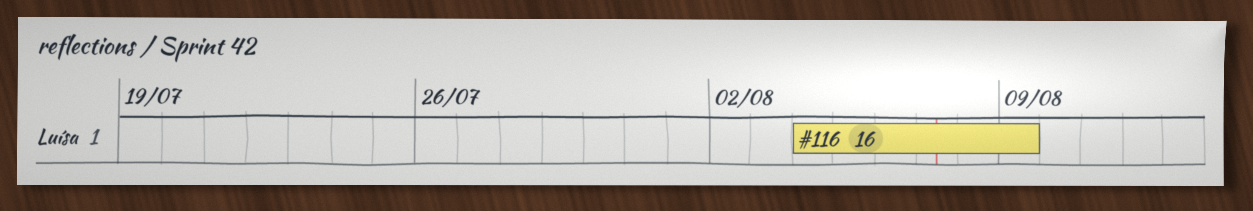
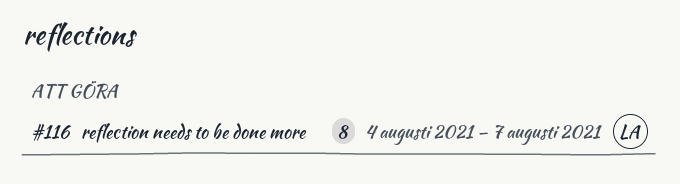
#116, estimate: 16 -> 8
#116, due: Aug 9 -> Aug 7

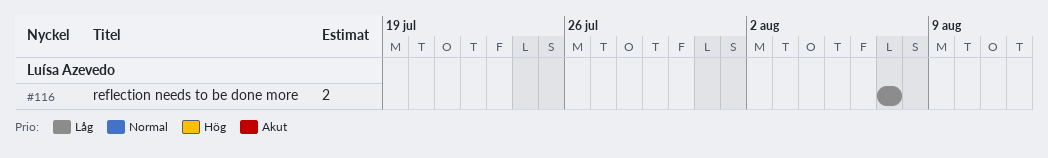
#116, estimate: 8 -> 2
#116, start: Aug 4 -> Aug 7

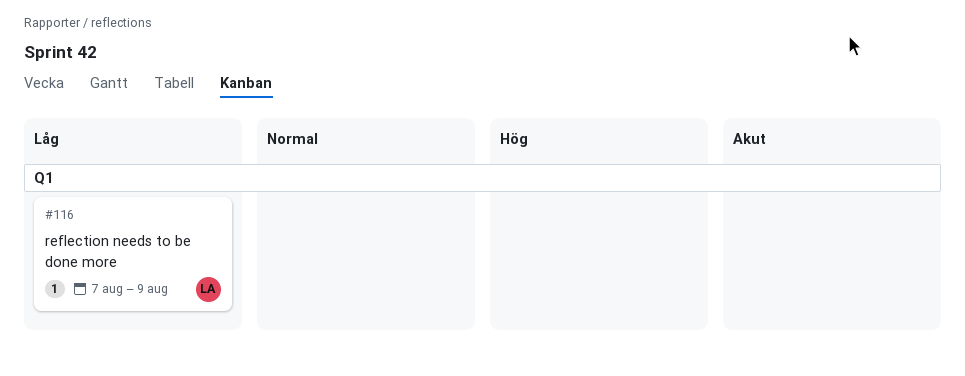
#116, estimate: 2 -> 1
#116, due: Aug 7 -> Aug 9

